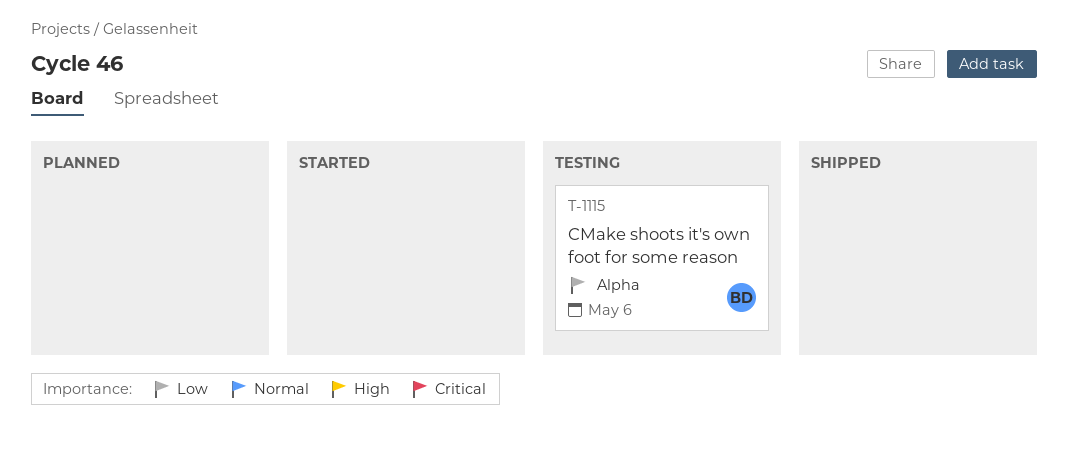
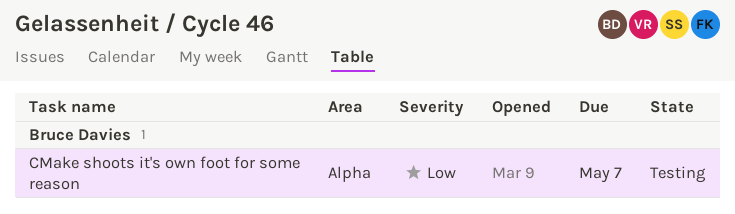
CMake shoots it's own foot for some reason, due: May 6 -> May 7

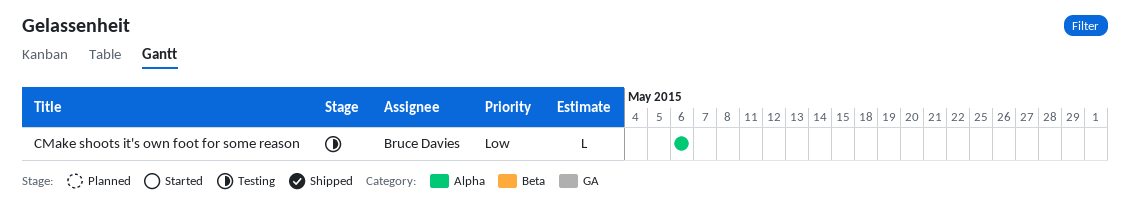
CMake shoots it's own foot for some reason, due: May 7 -> May 6

